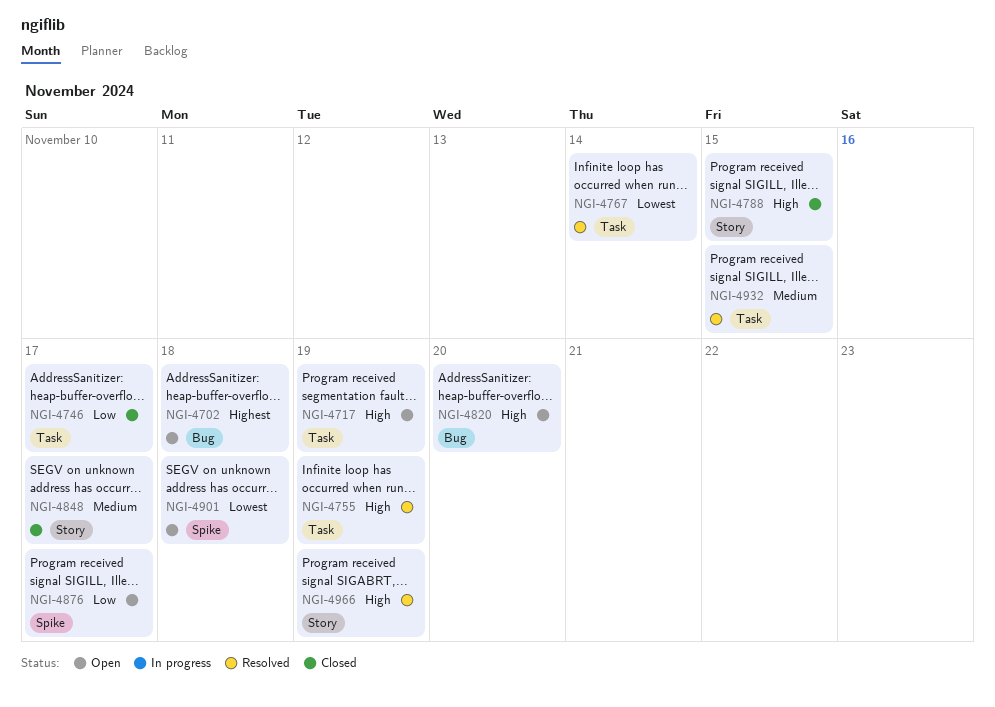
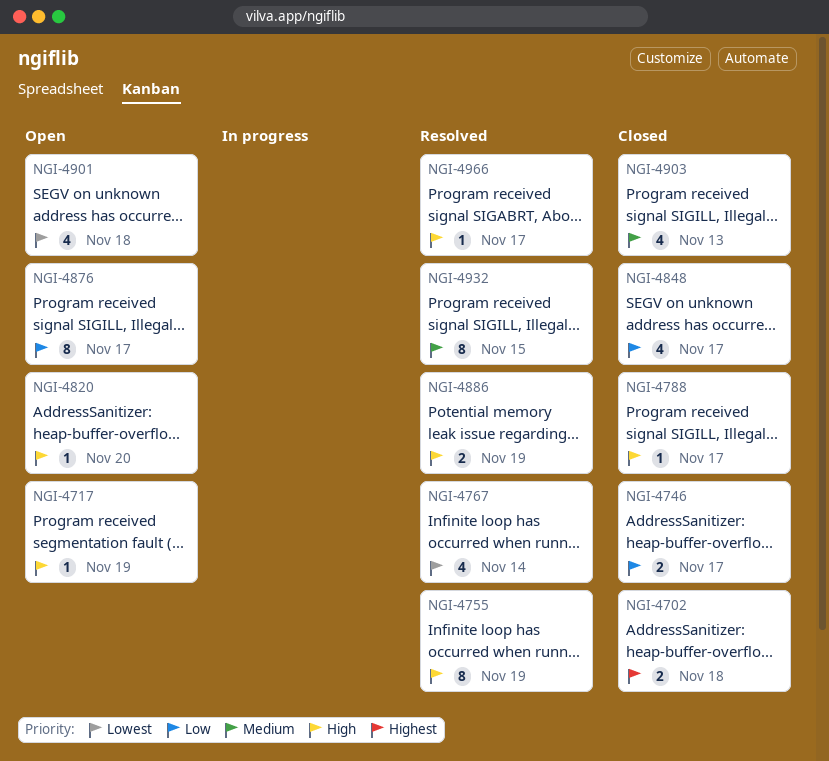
NGI-4702, status: Open -> Closed
NGI-4788, due: Nov 15 -> Nov 17
NGI-4848, priority: Medium -> Low
NGI-4886: none -> present
NGI-4903: none -> present
NGI-4966, due: Nov 19 -> Nov 17

